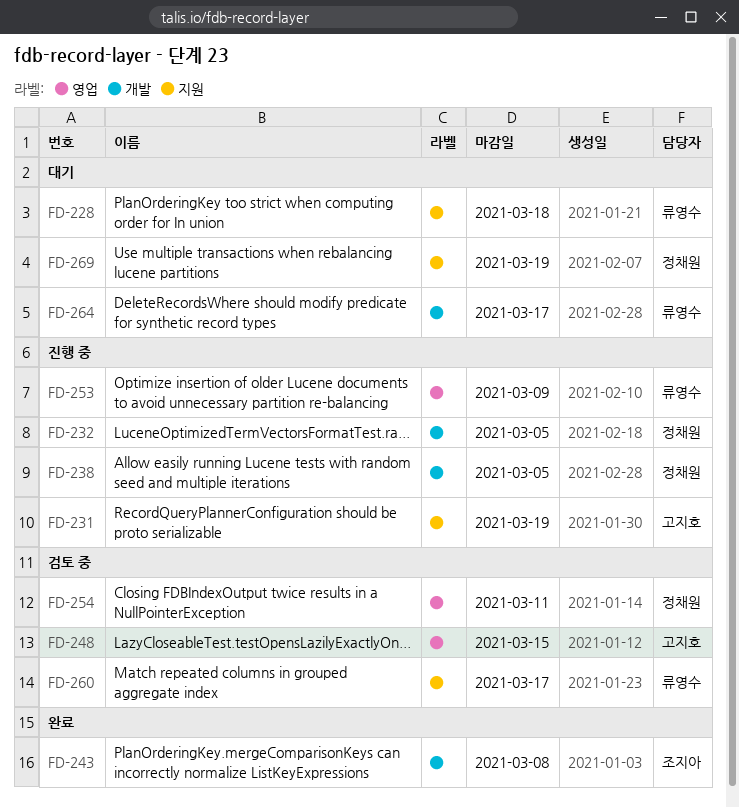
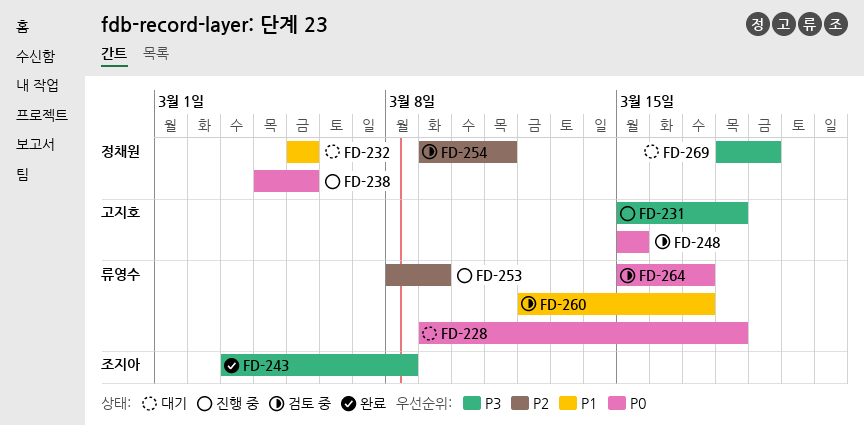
FD-231, due: Mar 19 -> Mar 18
FD-232, status: 진행 중 -> 대기
FD-264, status: 대기 -> 검토 중

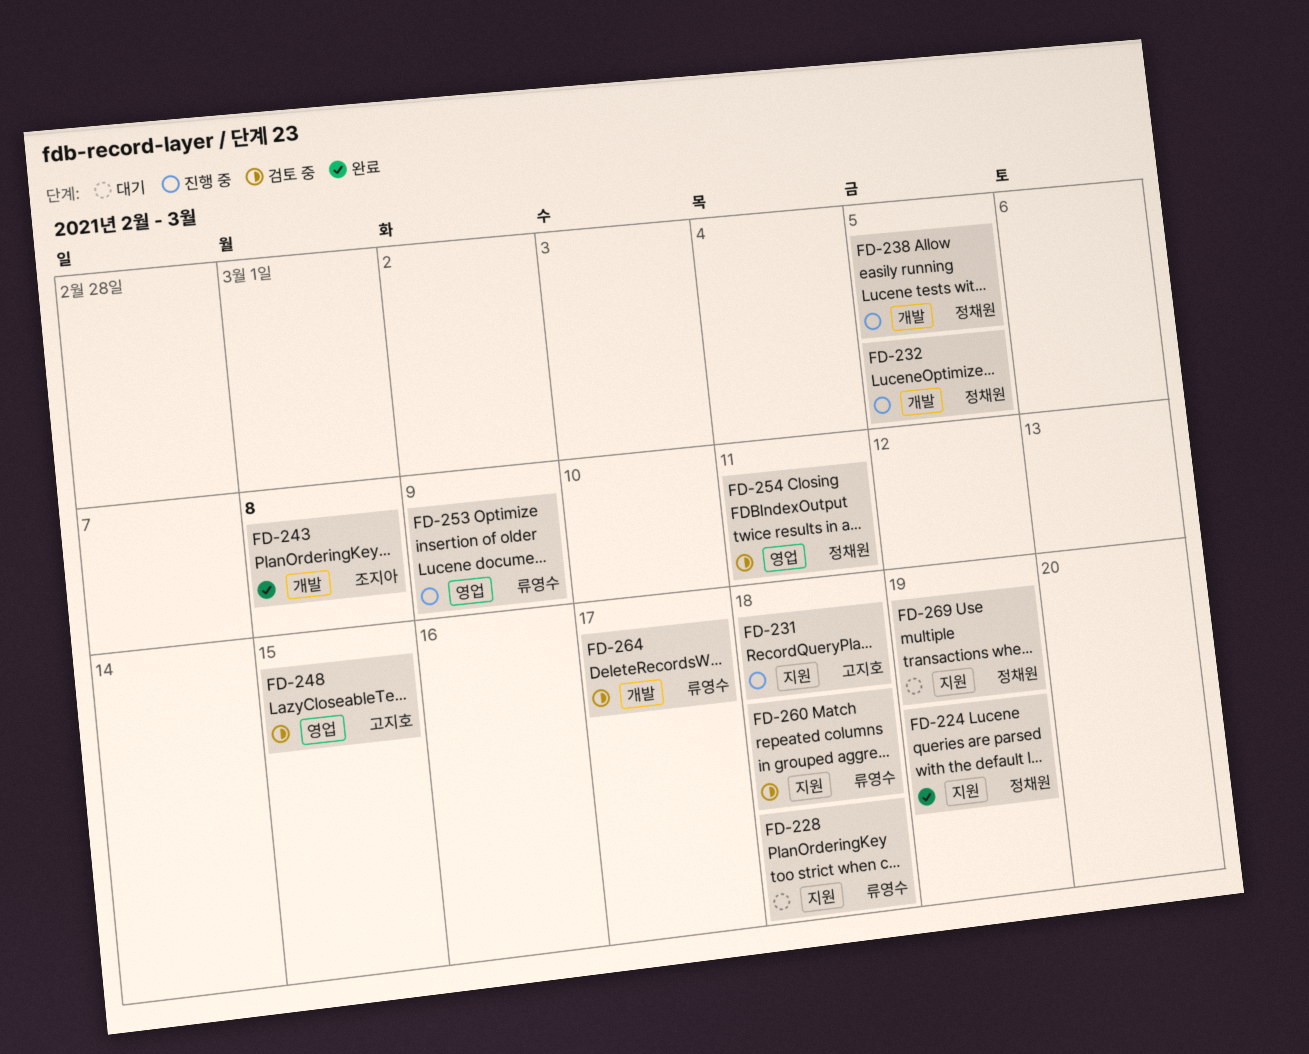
FD-224: none -> present
FD-232, status: 대기 -> 진행 중
FD-260, due: Mar 17 -> Mar 18

